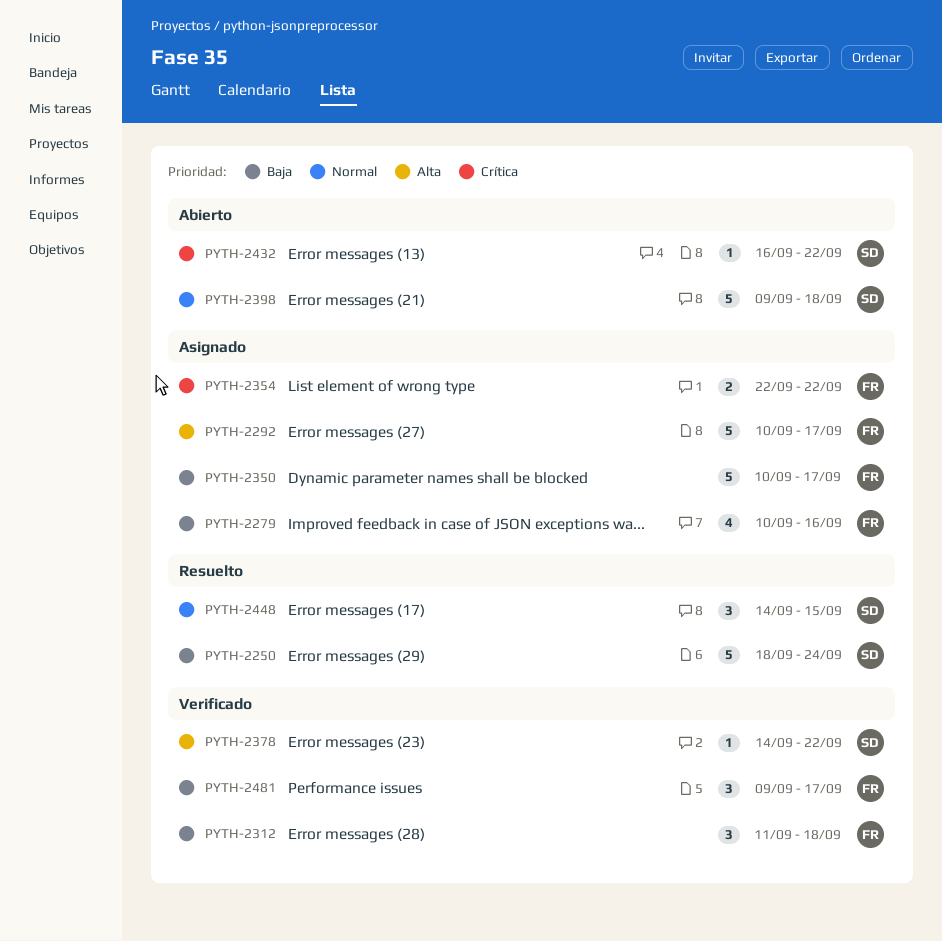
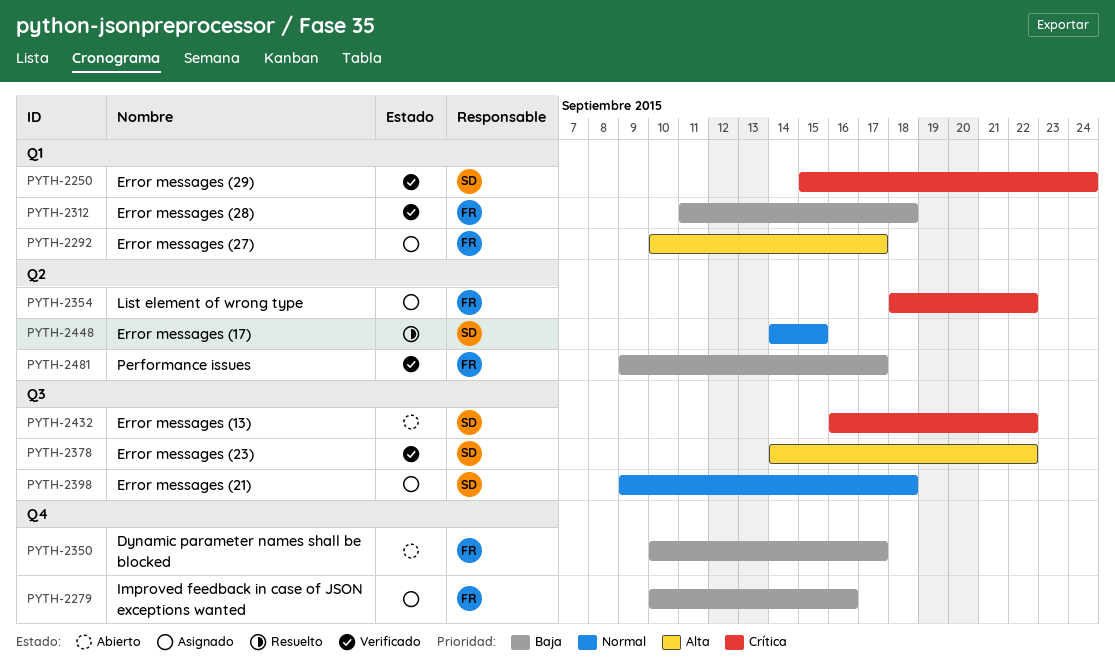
PYTH-2250, status: Resuelto -> Verificado
PYTH-2250, priority: Baja -> Crítica
PYTH-2250, start: Sep 18 -> Sep 15
PYTH-2350, status: Asignado -> Abierto
PYTH-2354, start: Sep 22 -> Sep 18
PYTH-2398, status: Abierto -> Asignado

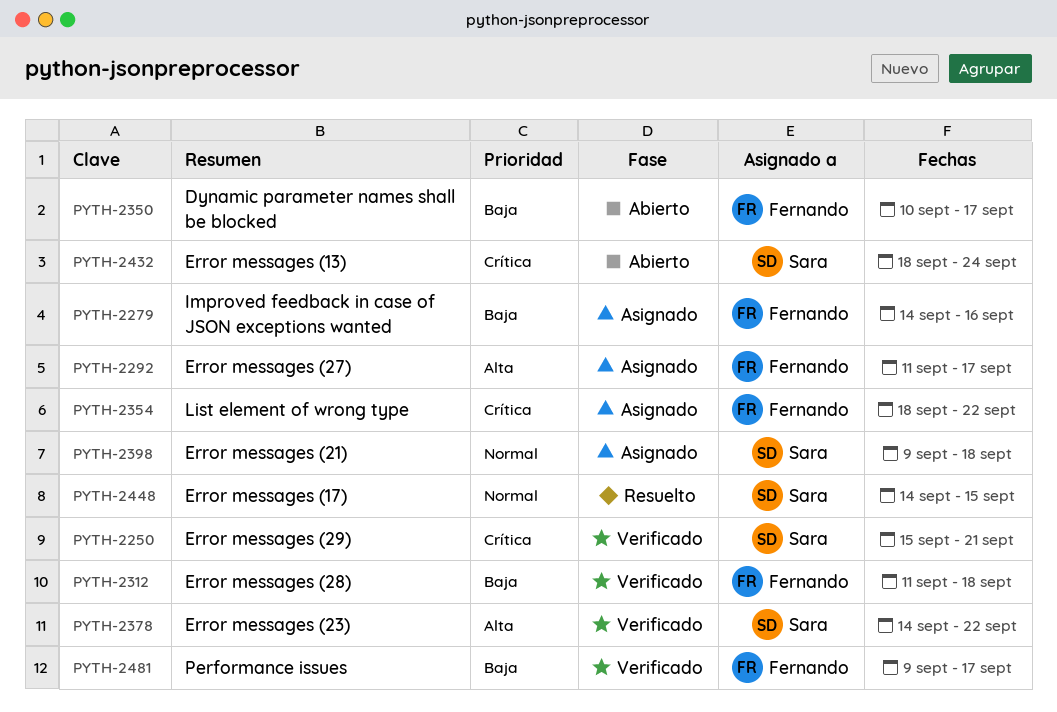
PYTH-2250, due: Sep 24 -> Sep 21
PYTH-2279, start: Sep 10 -> Sep 14
PYTH-2292, start: Sep 10 -> Sep 11
PYTH-2432, start: Sep 16 -> Sep 18
PYTH-2432, due: Sep 22 -> Sep 24

